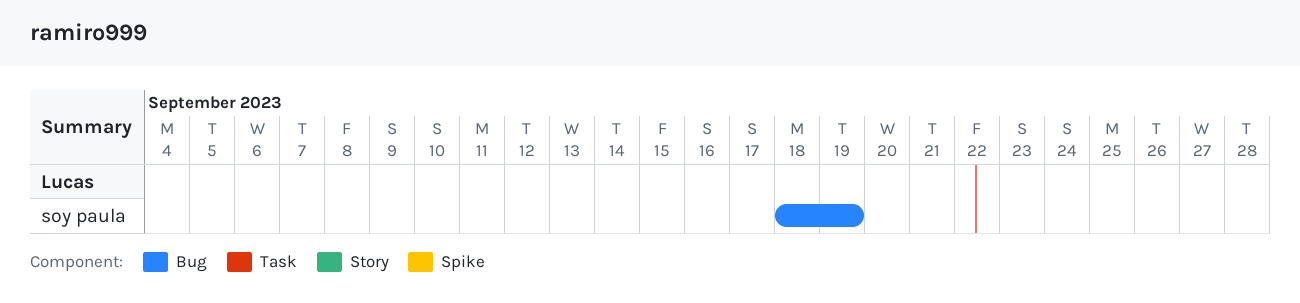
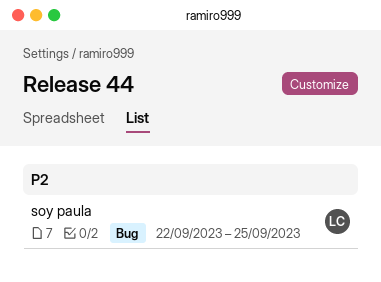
soy paula, start: Sep 18 -> Sep 22
soy paula, due: Sep 19 -> Sep 25

